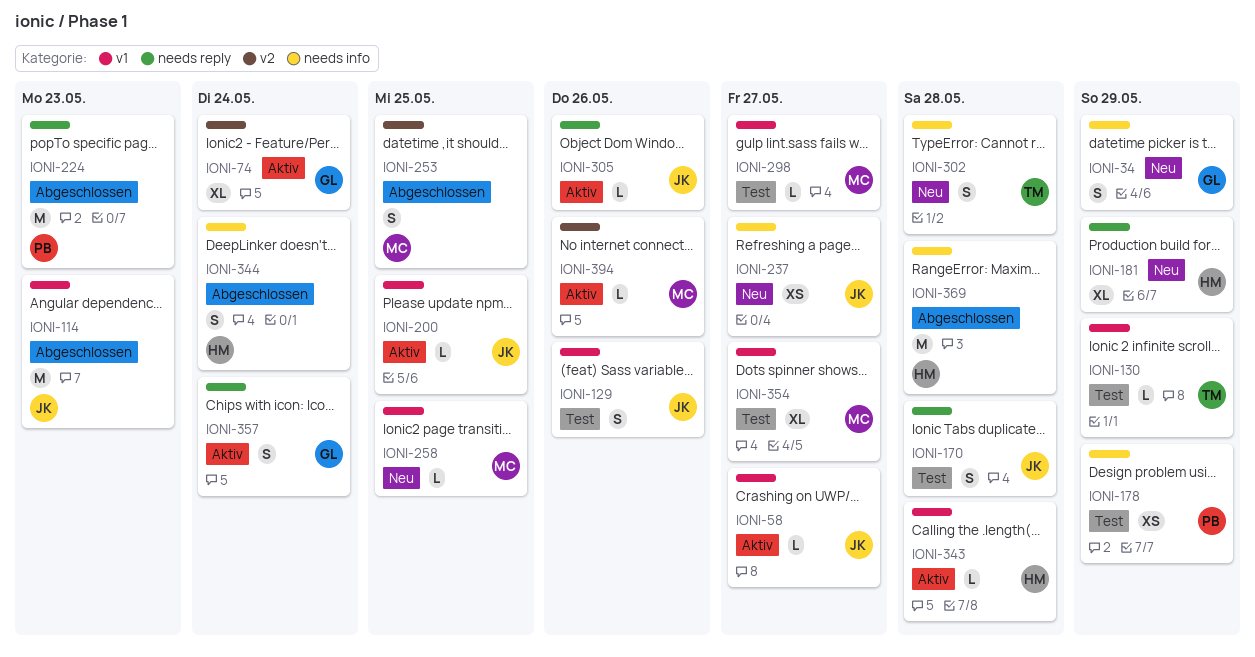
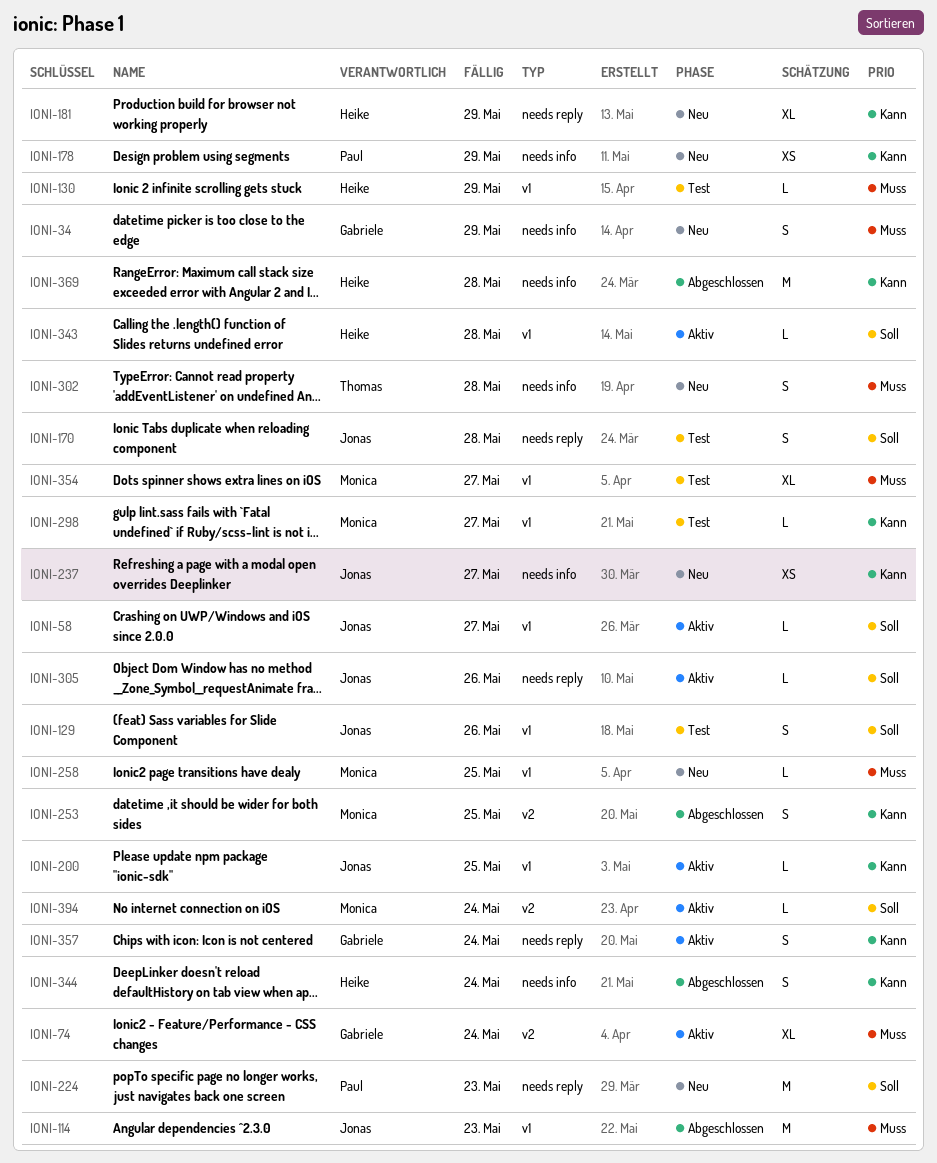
IONI-130, owner: Thomas -> Heike
IONI-178, status: Test -> Neu
IONI-224, status: Abgeschlossen -> Neu
IONI-394, due: May 26 -> May 24

